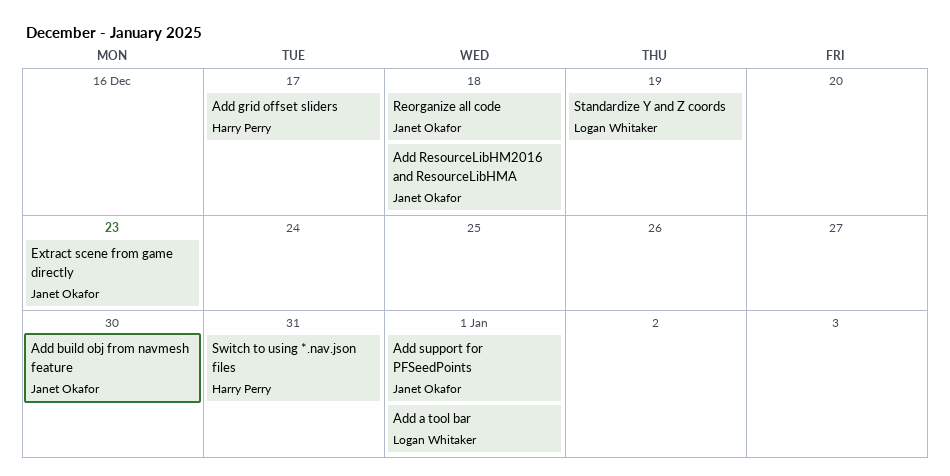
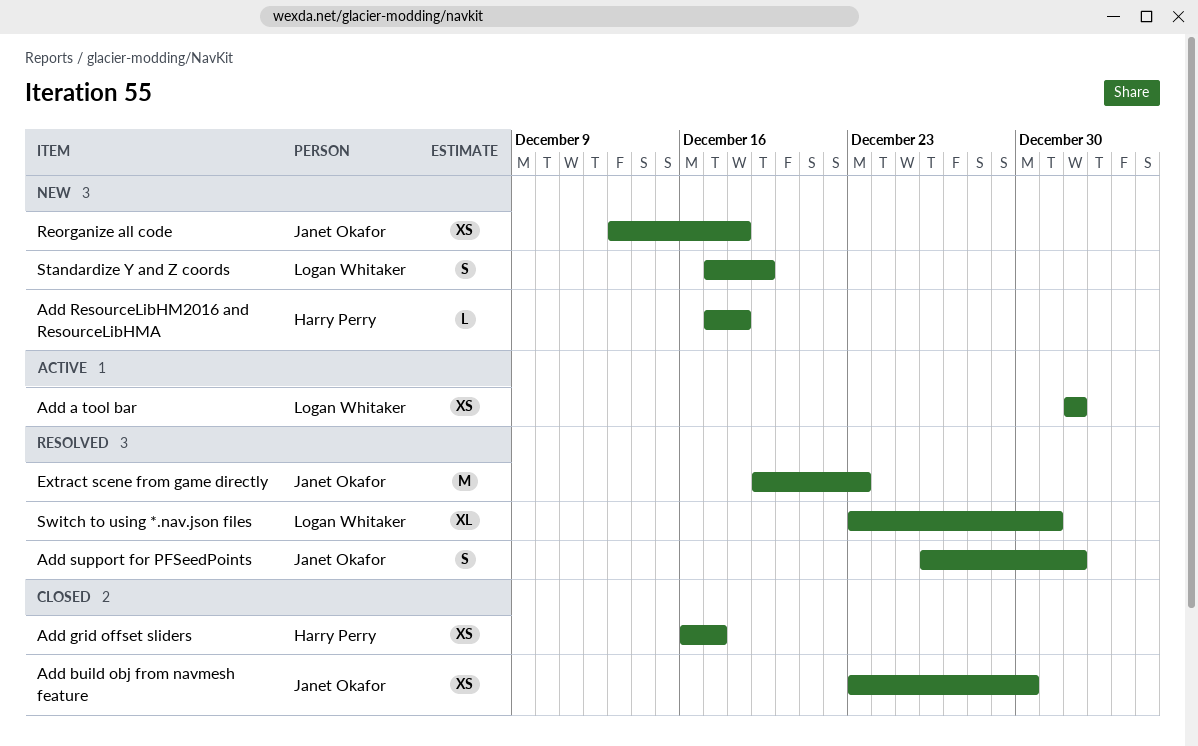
Add ResourceLibHM2016 and ResourceLibHMA, owner: Janet Okafor -> Harry Perry
Switch to using *.nav.json files, owner: Harry Perry -> Logan Whitaker

